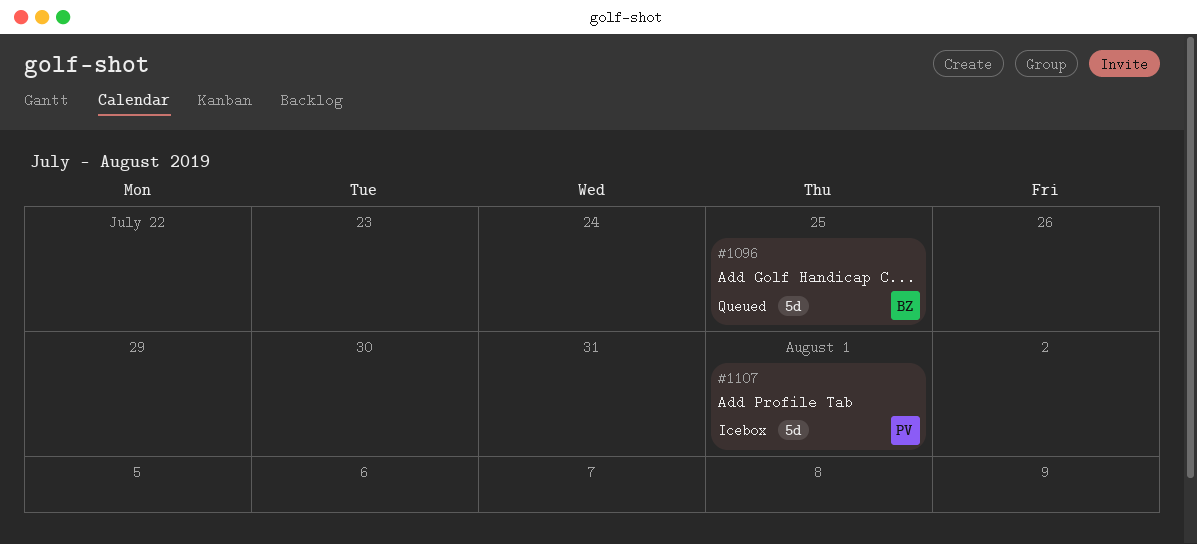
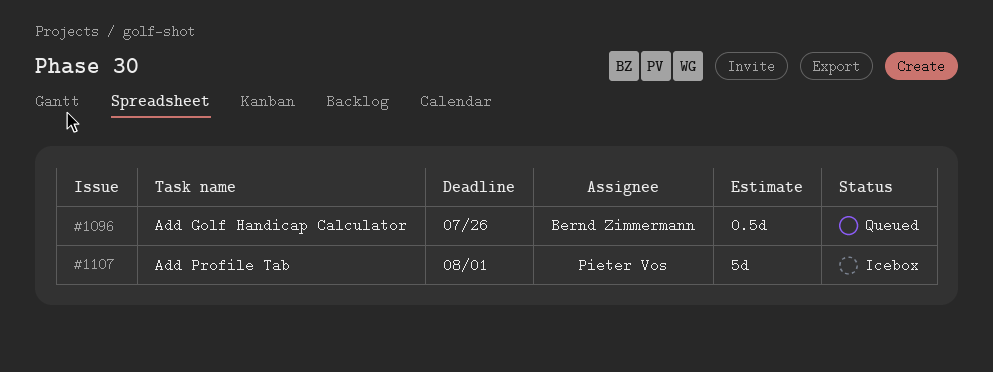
#1096, estimate: 5d -> 0.5d
#1096, due: Jul 25 -> Jul 26

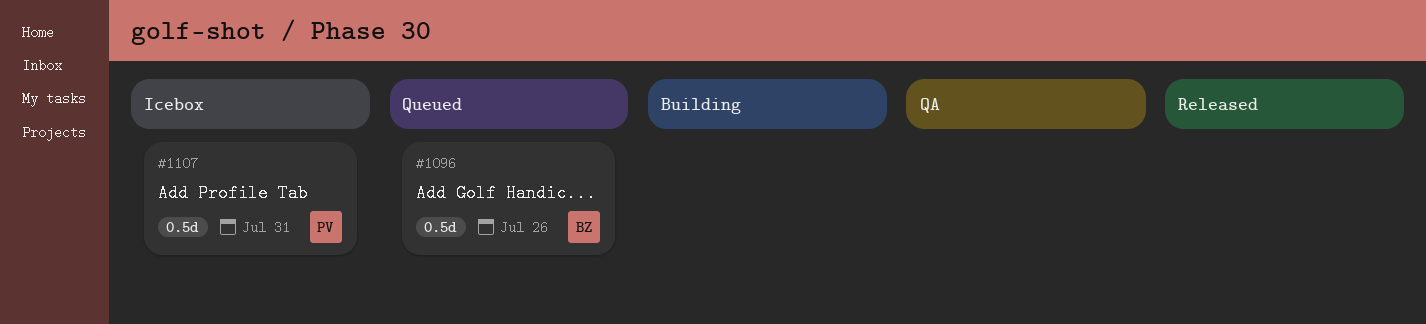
#1107, estimate: 5d -> 0.5d
#1107, due: Aug 1 -> Jul 31

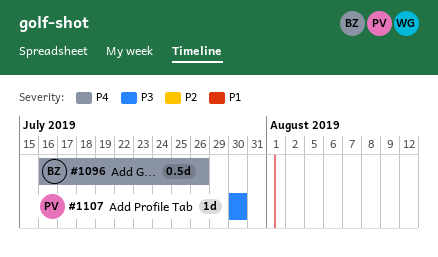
#1107, estimate: 0.5d -> 1d
#1107, due: Jul 31 -> Jul 30

